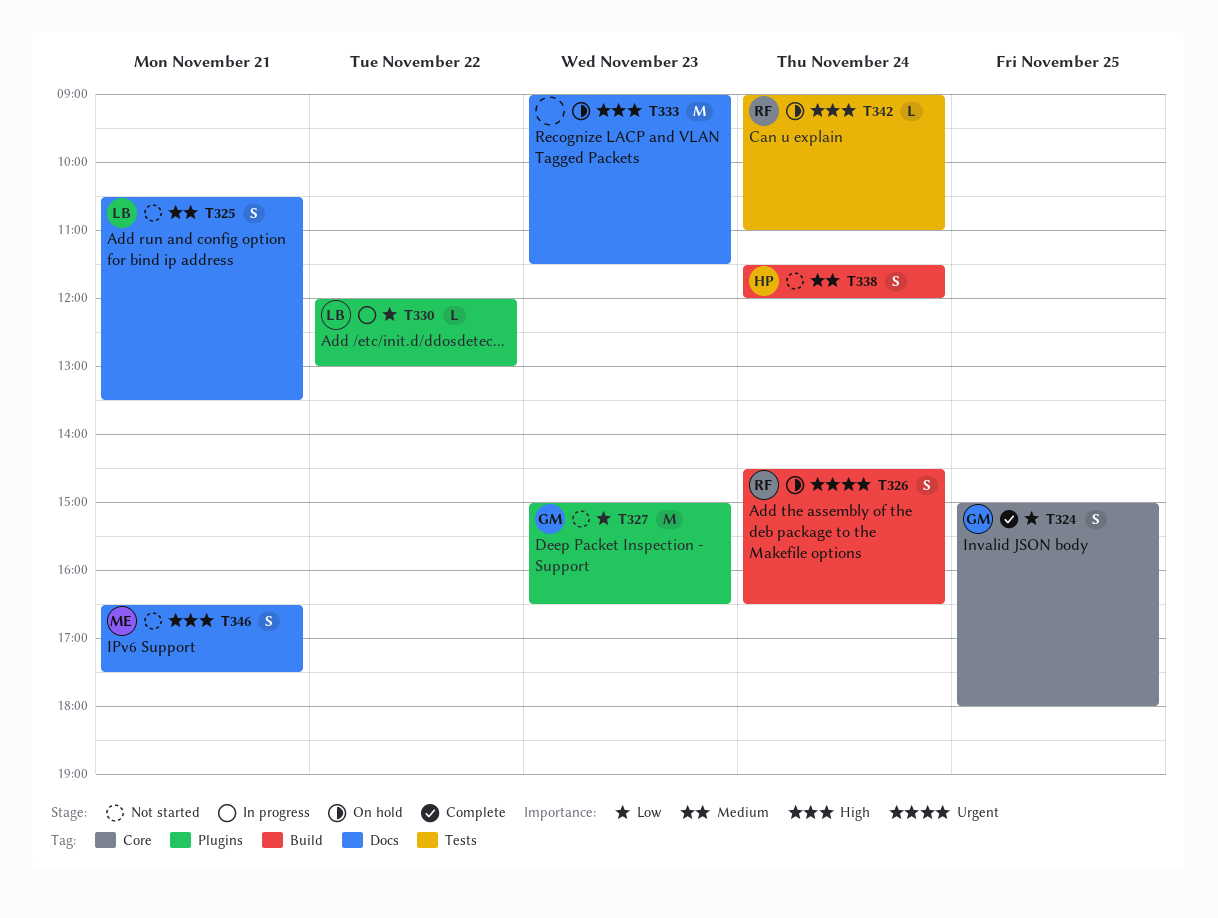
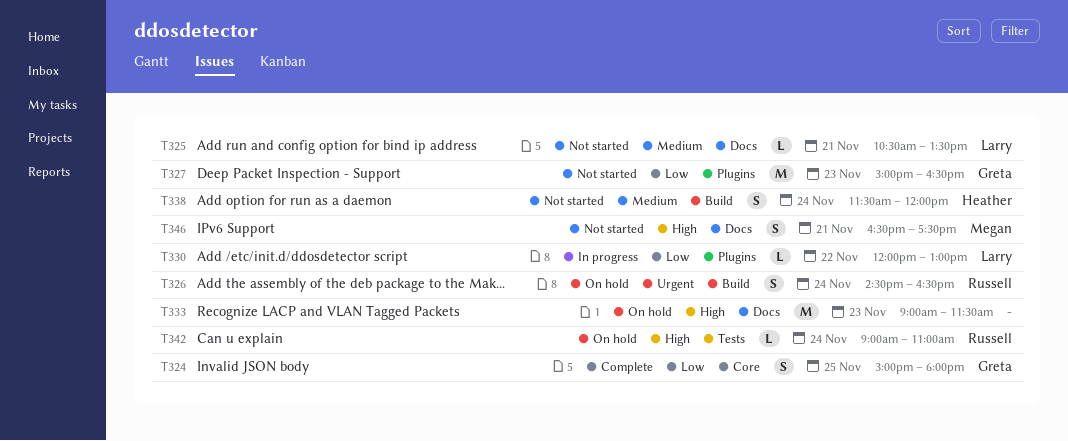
T325, estimate: S -> L

